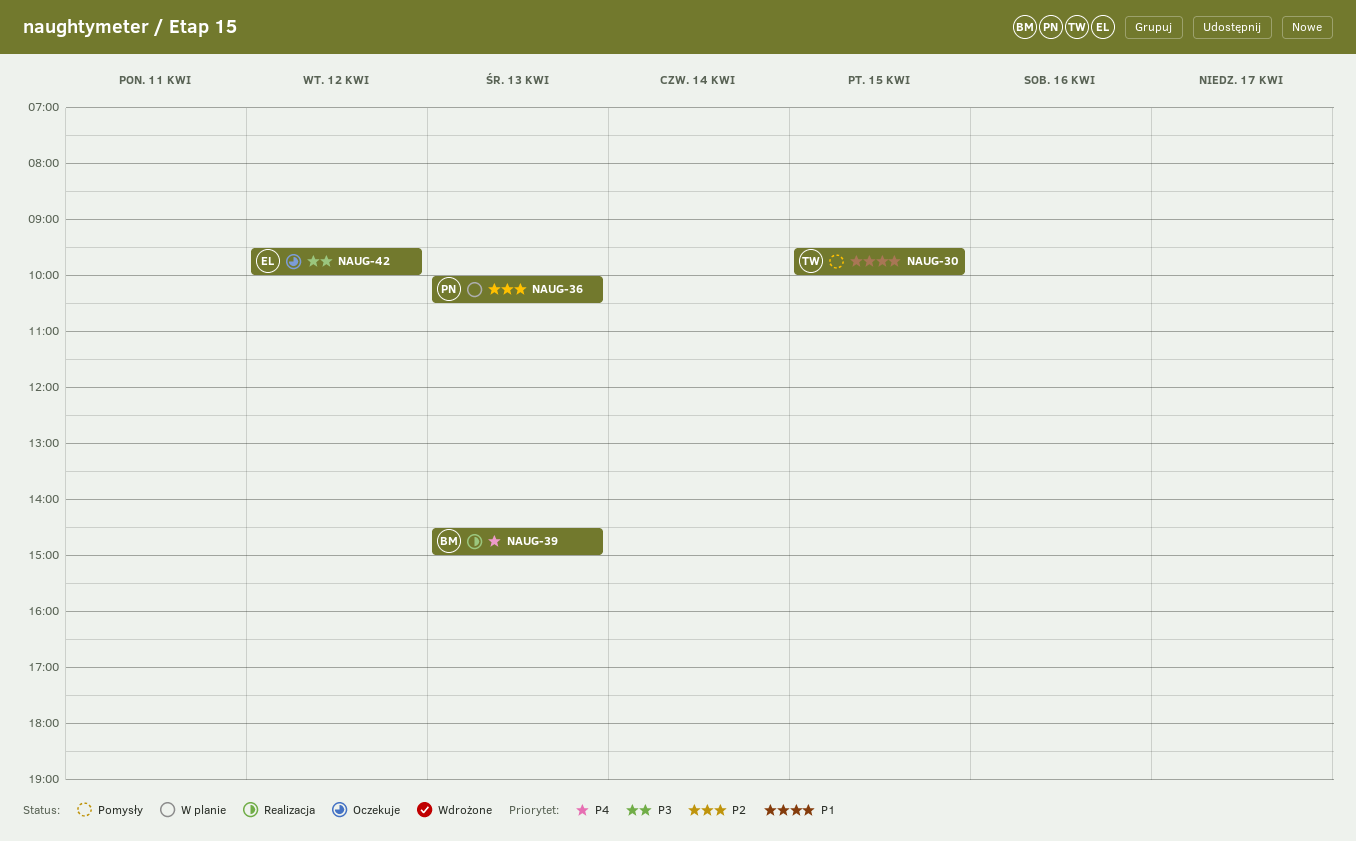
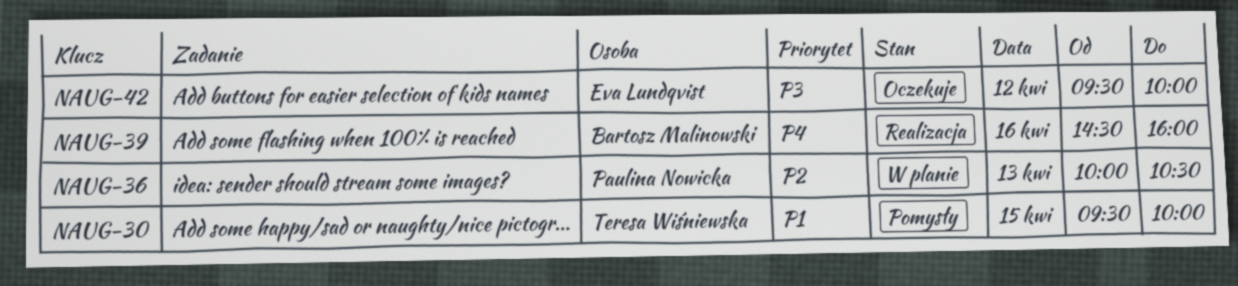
NAUG-39, day: Apr 13 -> Apr 16
NAUG-39, ends: 15:00 -> 16:00

